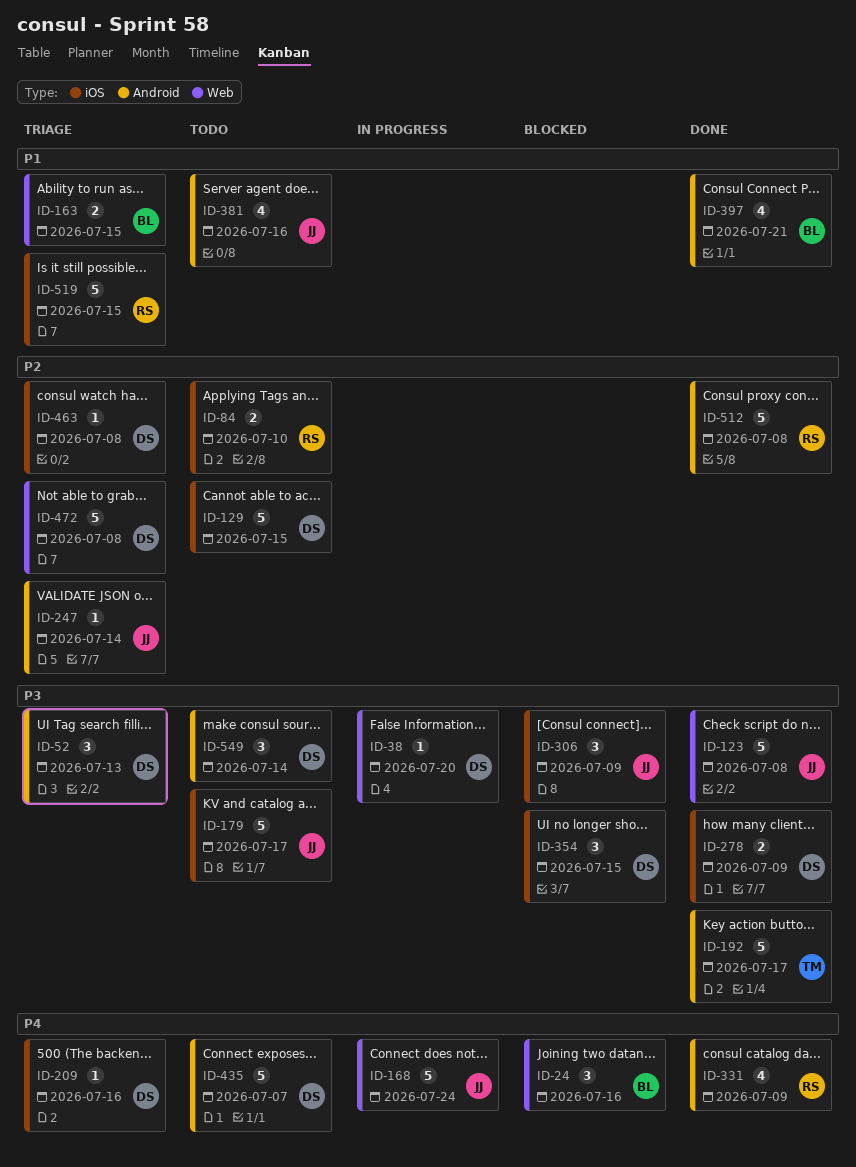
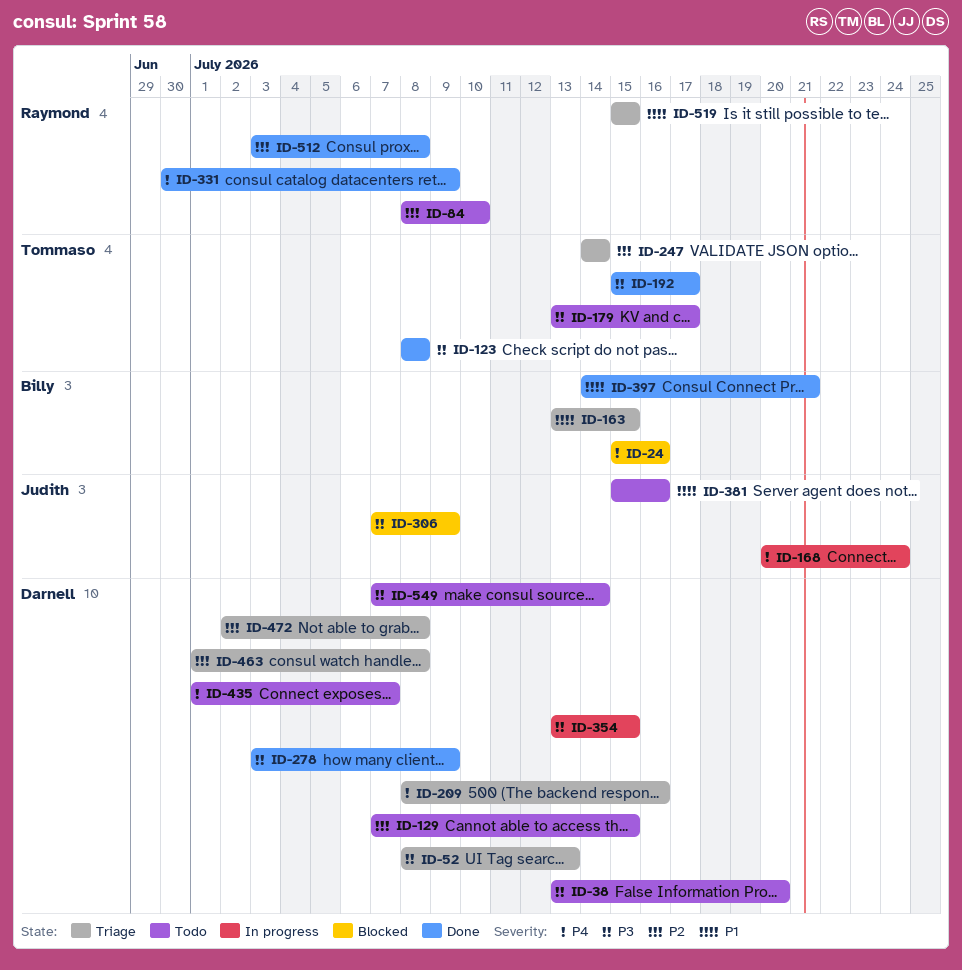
ID-38, status: In progress -> Todo
ID-123, owner: Judith -> Tommaso
ID-179, owner: Judith -> Tommaso
ID-247, owner: Judith -> Tommaso
ID-354, status: Blocked -> In progress

